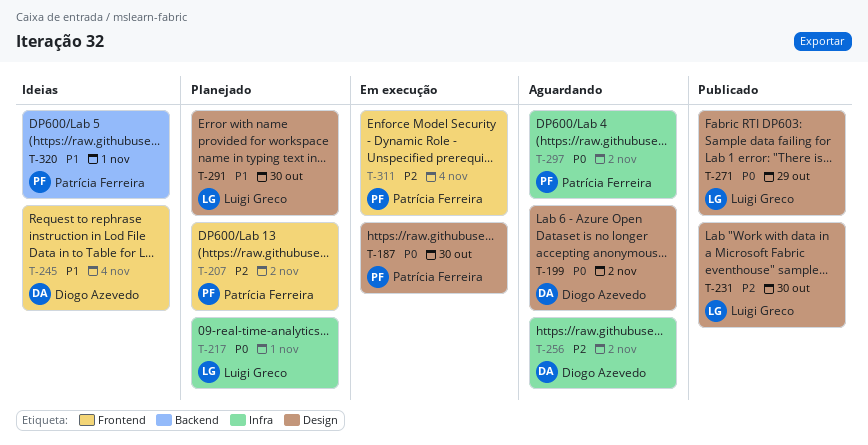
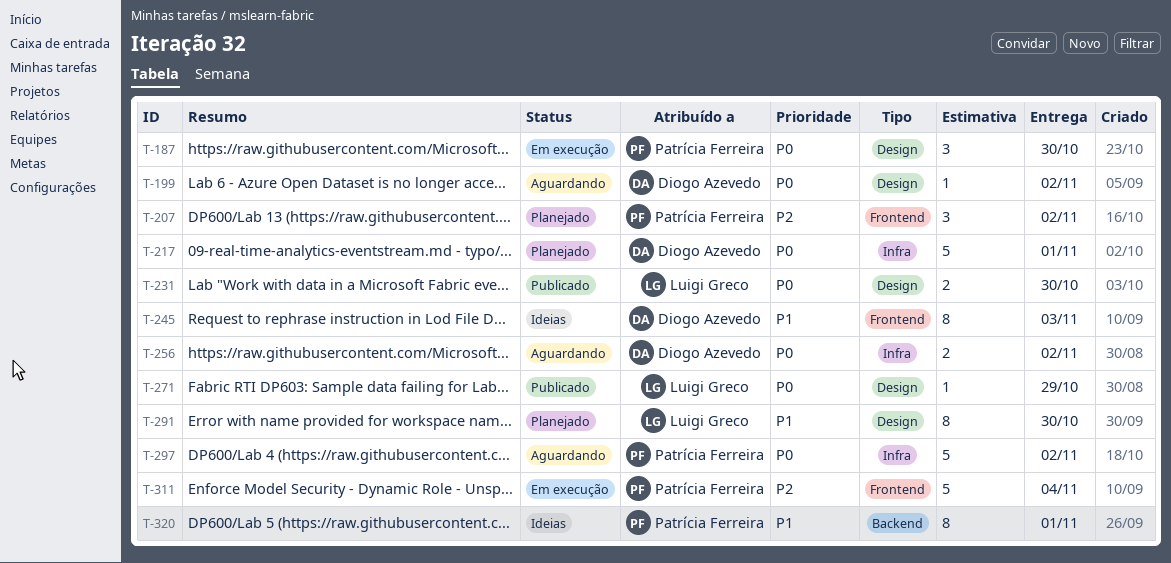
T-217, owner: Luigi Greco -> Diogo Azevedo
T-231, priority: P2 -> P0
T-245, due: Nov 4 -> Nov 3
T-256, priority: P2 -> P0

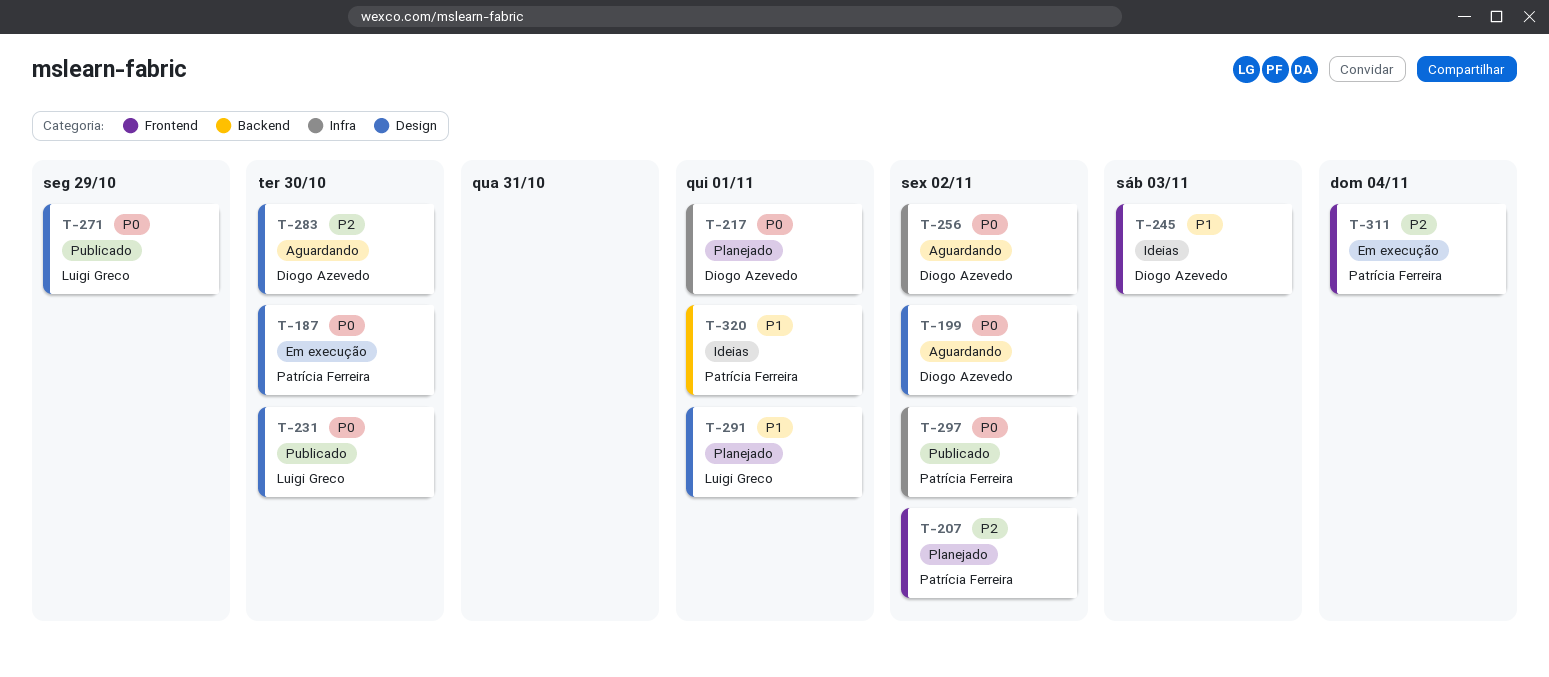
T-283: none -> present
T-291, due: Oct 30 -> Nov 1
T-297, status: Aguardando -> Publicado

